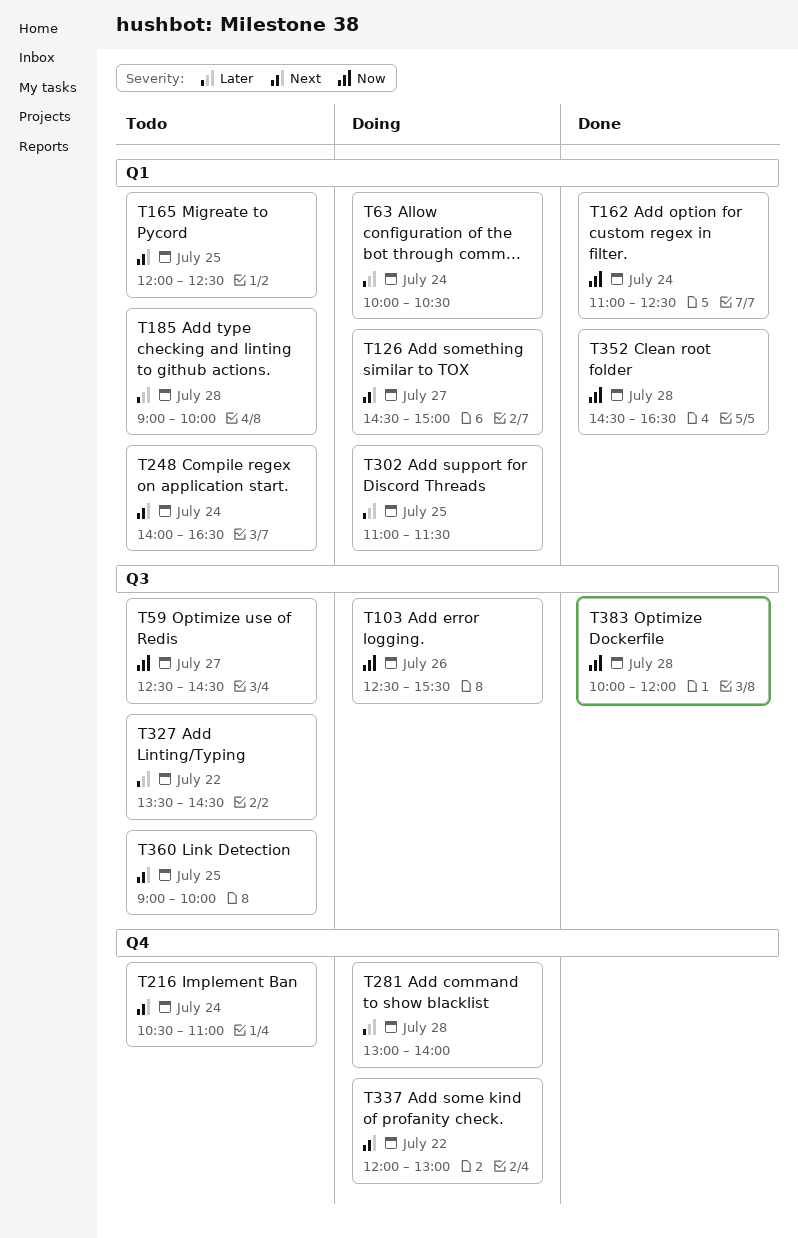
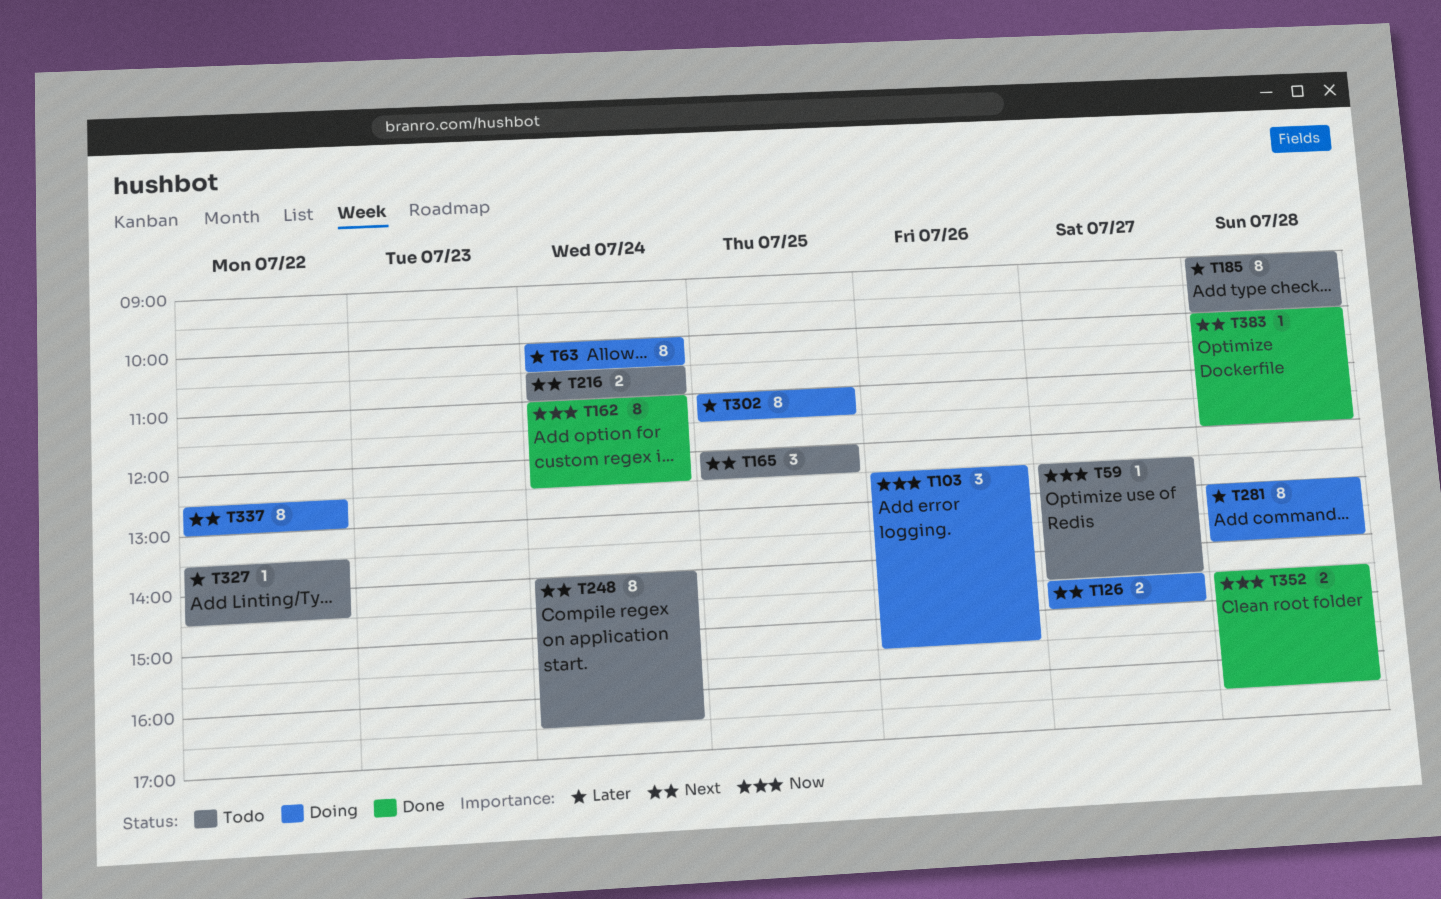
T337, begins: 12:00 -> 12:30
T360: present -> none
T383, priority: Now -> Next

